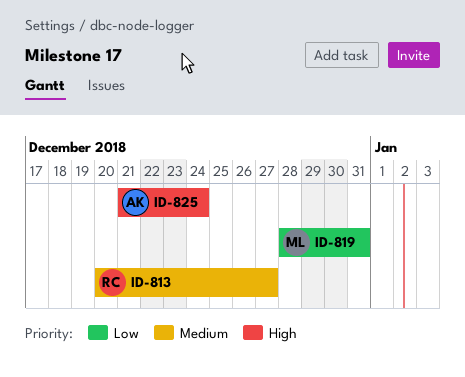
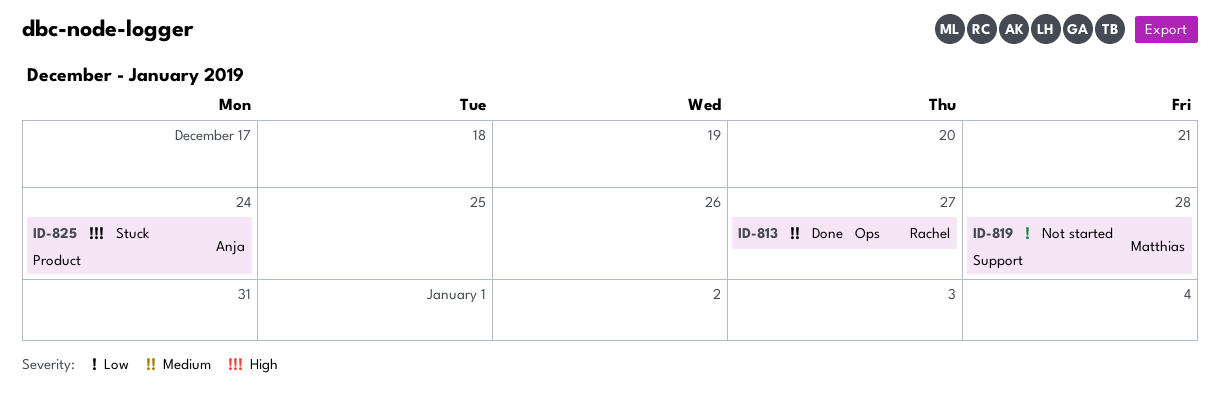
ID-819, due: Dec 31 -> Dec 28

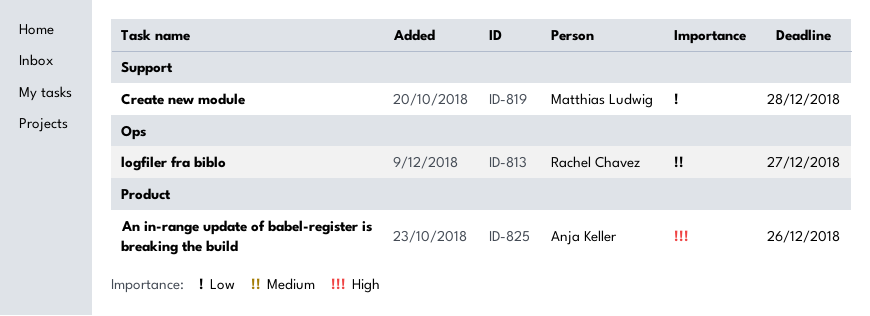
ID-825, due: Dec 24 -> Dec 26

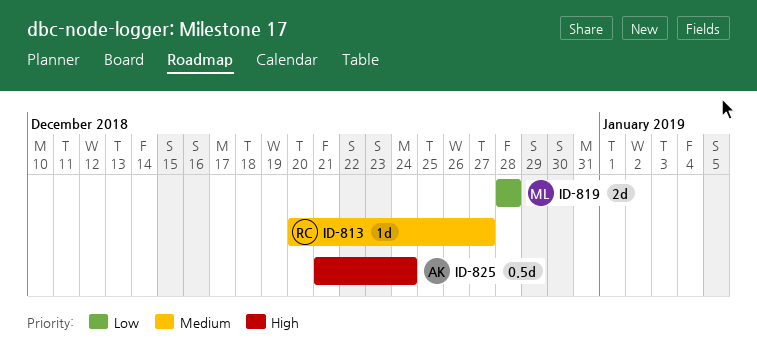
ID-825, due: Dec 26 -> Dec 24

